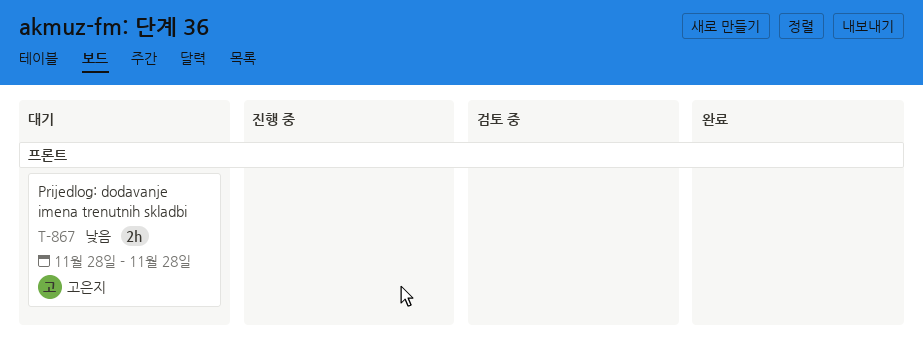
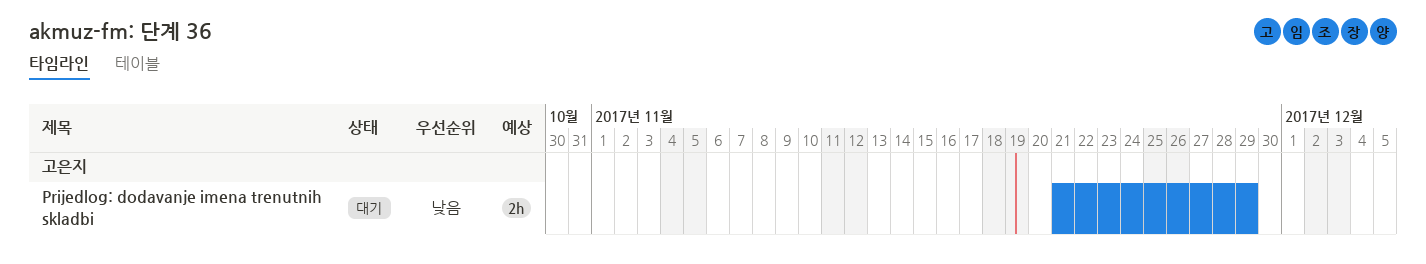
Prijedlog: dodavanje imena trenutnih skladbi, start: Nov 28 -> Nov 21
Prijedlog: dodavanje imena trenutnih skladbi, due: Nov 28 -> Nov 29

